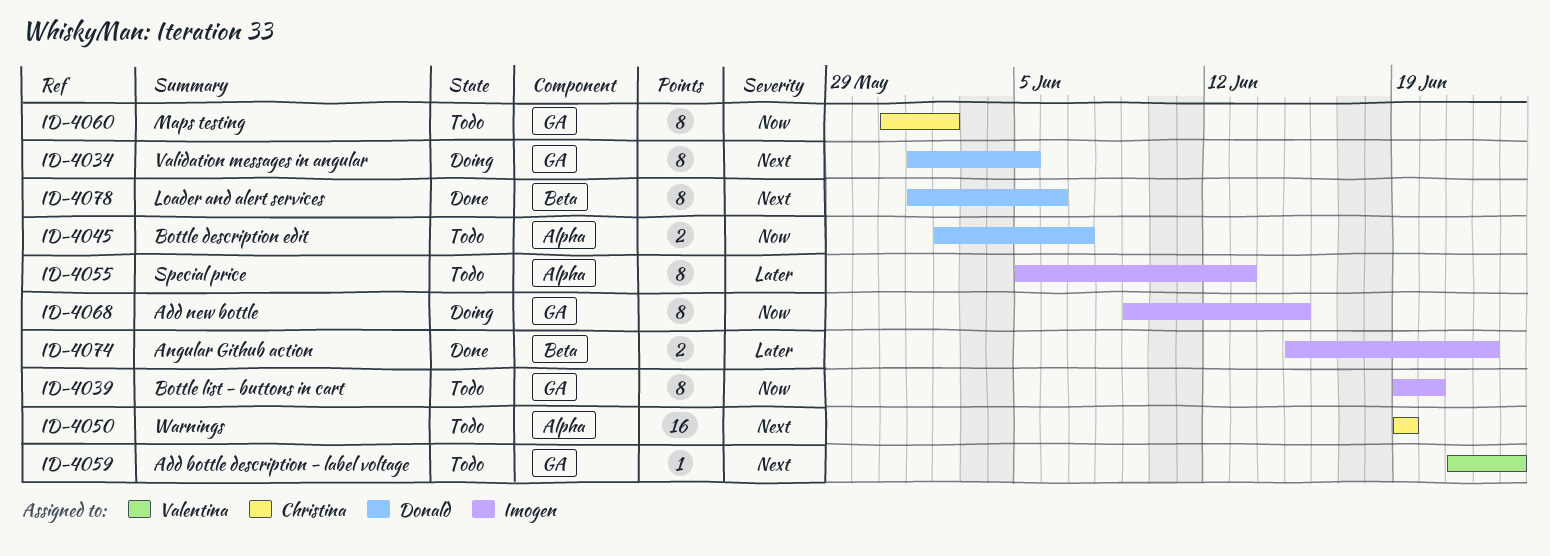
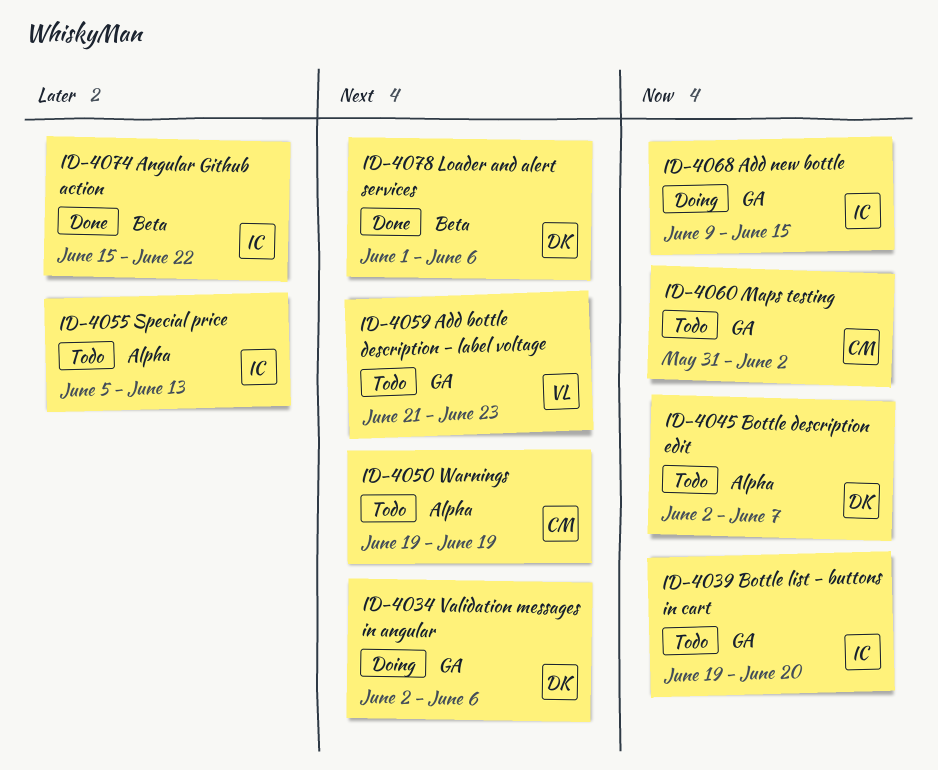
ID-4034, start: Jun 1 -> Jun 2
ID-4034, due: Jun 5 -> Jun 6

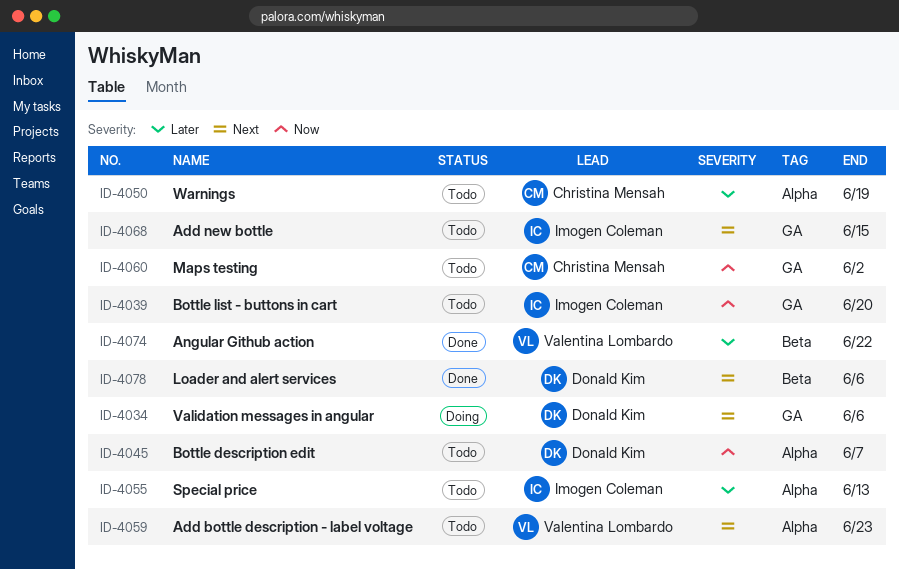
ID-4050, priority: Next -> Later
ID-4059, label: GA -> Alpha
ID-4068, status: Doing -> Todo
ID-4068, priority: Now -> Next
ID-4074, owner: Imogen Coleman -> Valentina Lombardo

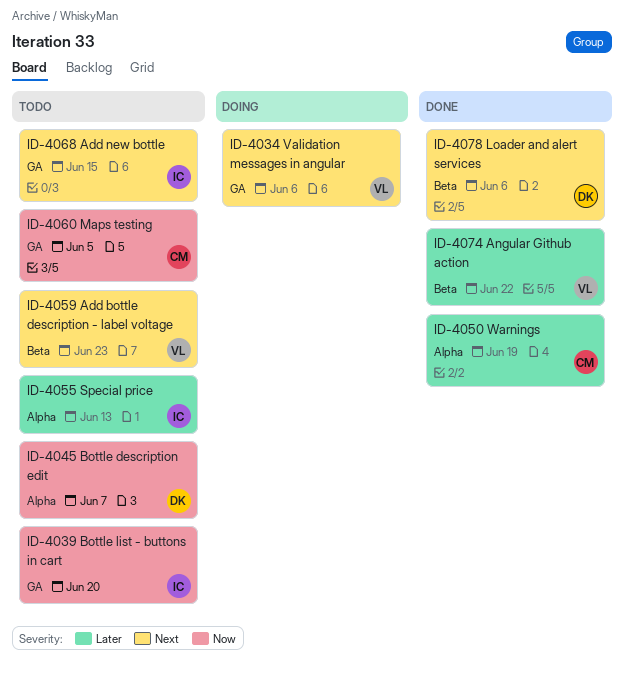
ID-4034, owner: Donald Kim -> Valentina Lombardo
ID-4050, status: Todo -> Done
ID-4059, label: Alpha -> Beta
ID-4060, due: Jun 2 -> Jun 5

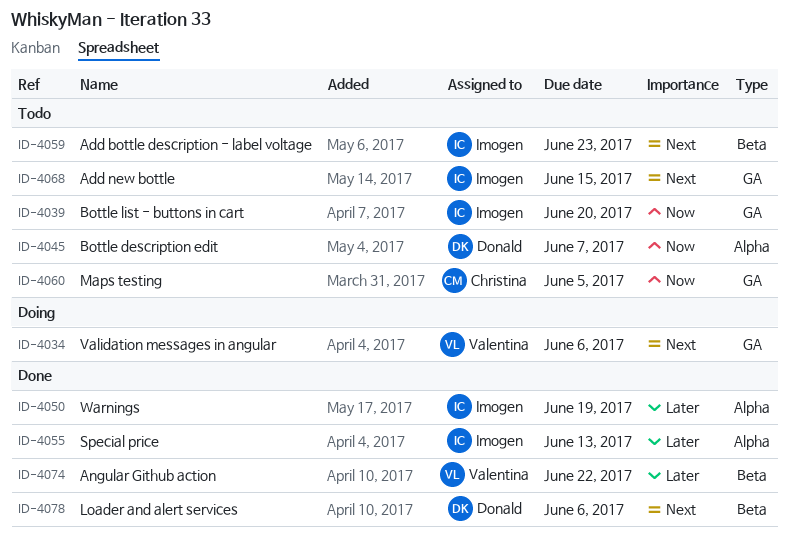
ID-4050, owner: Christina -> Imogen
ID-4055, status: Todo -> Done
ID-4059, owner: Valentina -> Imogen

